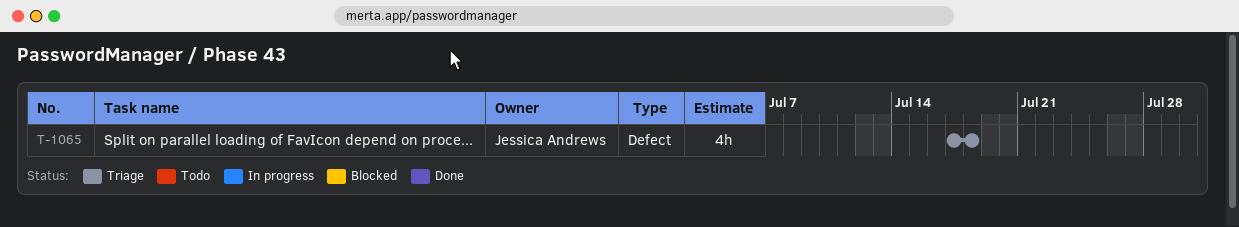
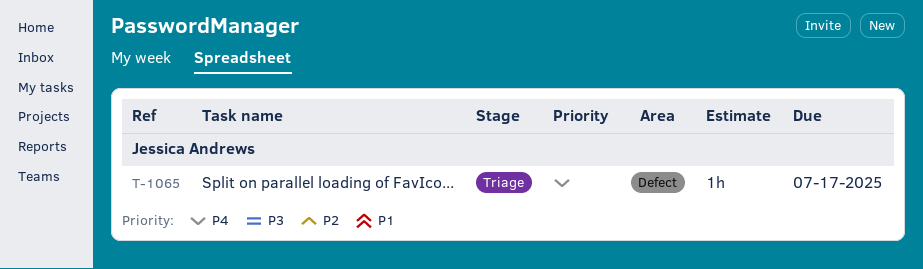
T-1065, estimate: 4h -> 1h
T-1065, due: Jul 18 -> Jul 17

